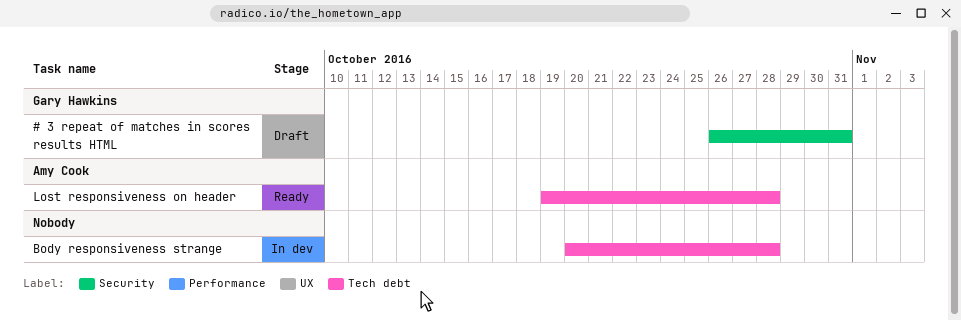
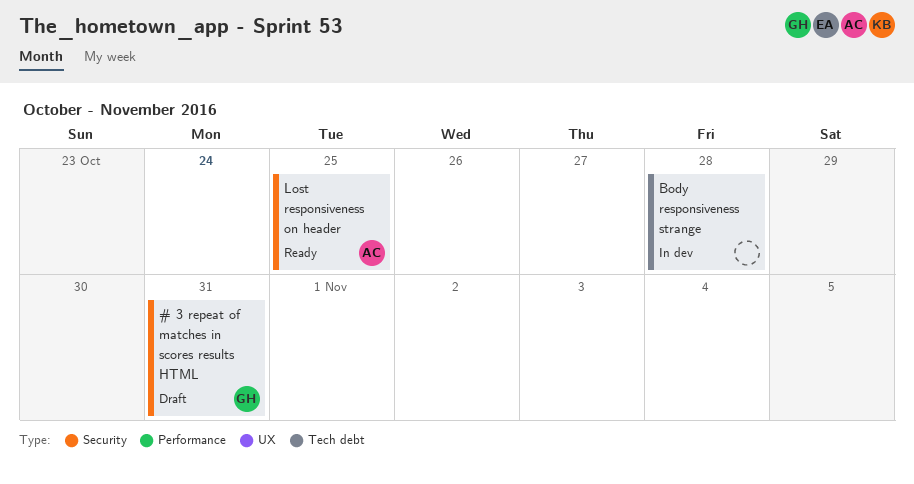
Lost responsiveness on header, label: Tech debt -> Security
Lost responsiveness on header, due: Oct 28 -> Oct 25

